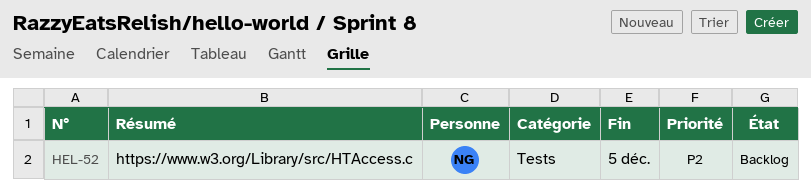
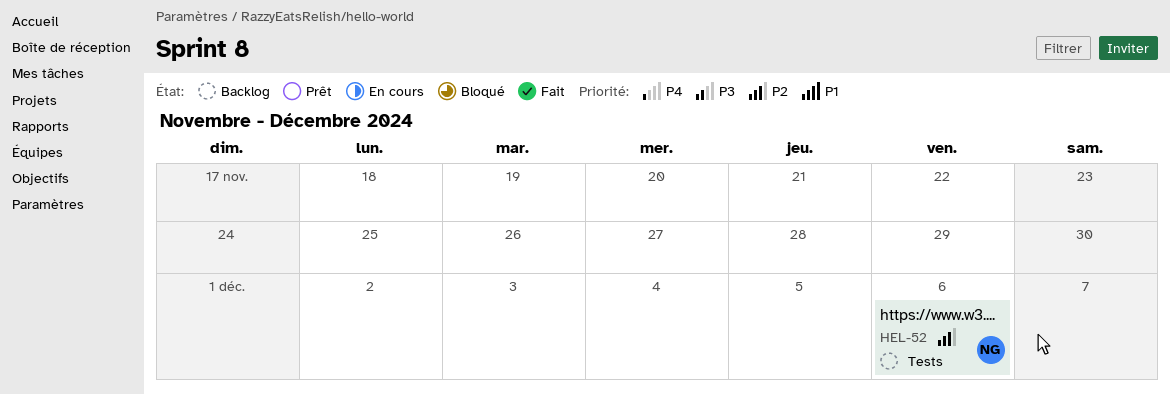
HEL-52, due: Dec 5 -> Dec 6

